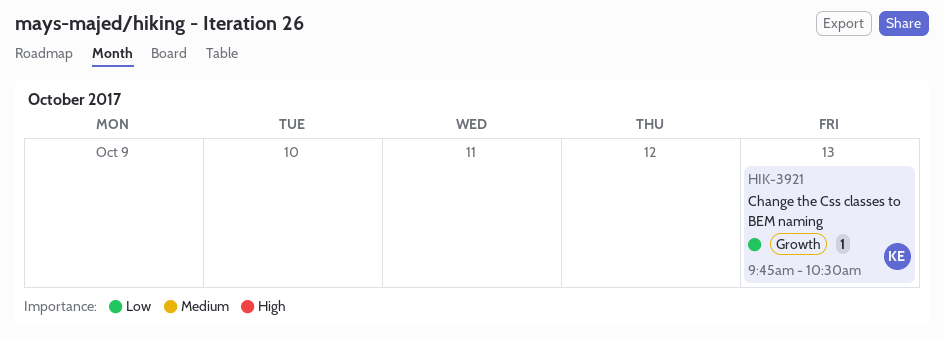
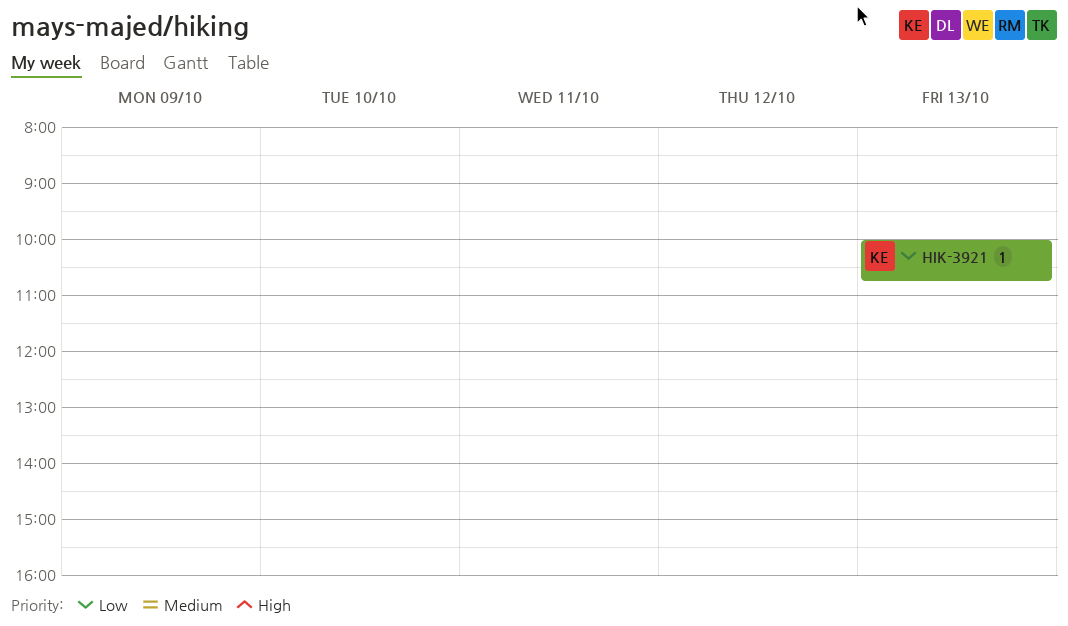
HIK-3921, begins: 09:45 -> 10:00
HIK-3921, ends: 10:30 -> 10:45

